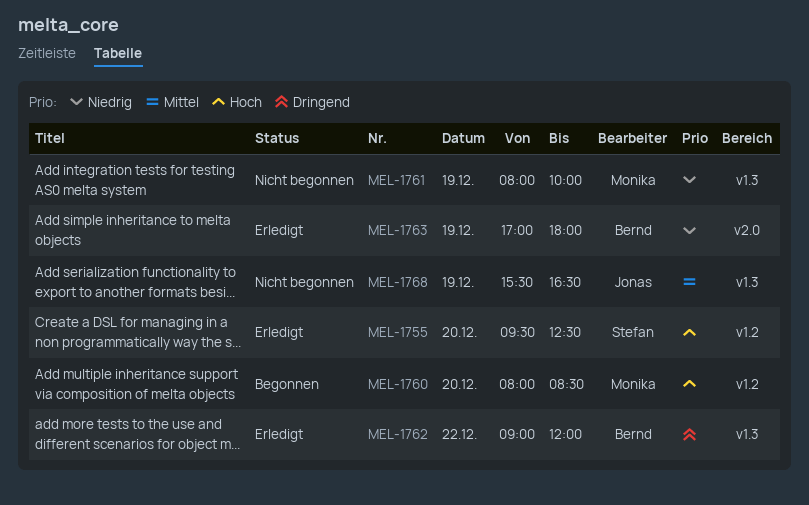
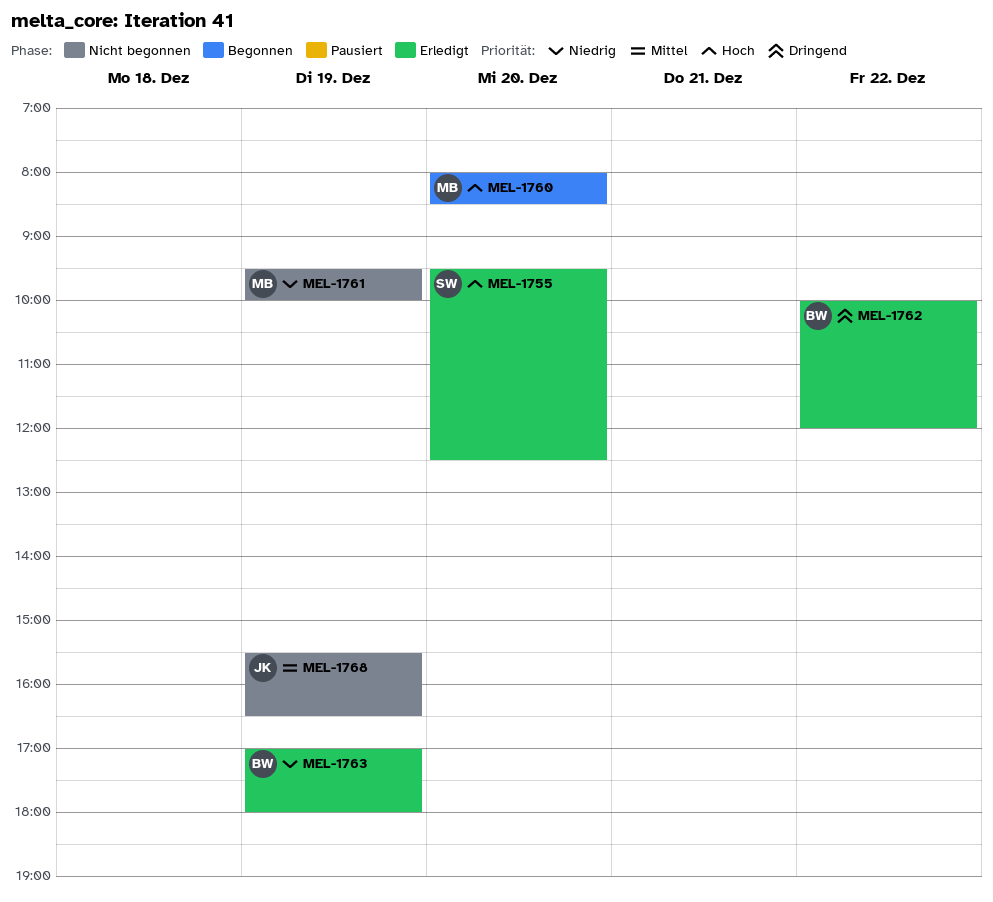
MEL-1761, begins: 08:00 -> 09:30
MEL-1762, begins: 09:00 -> 10:00

